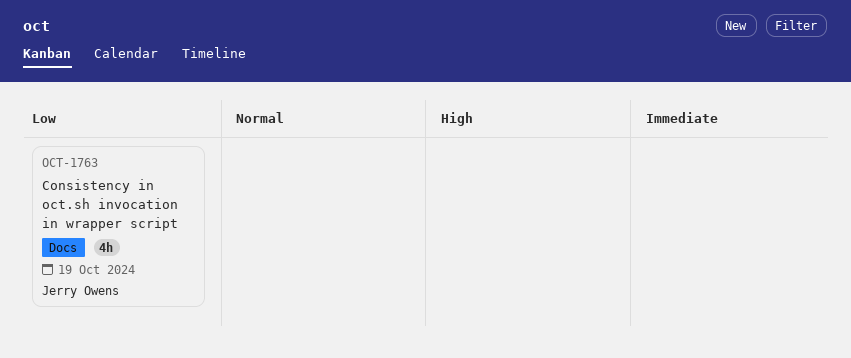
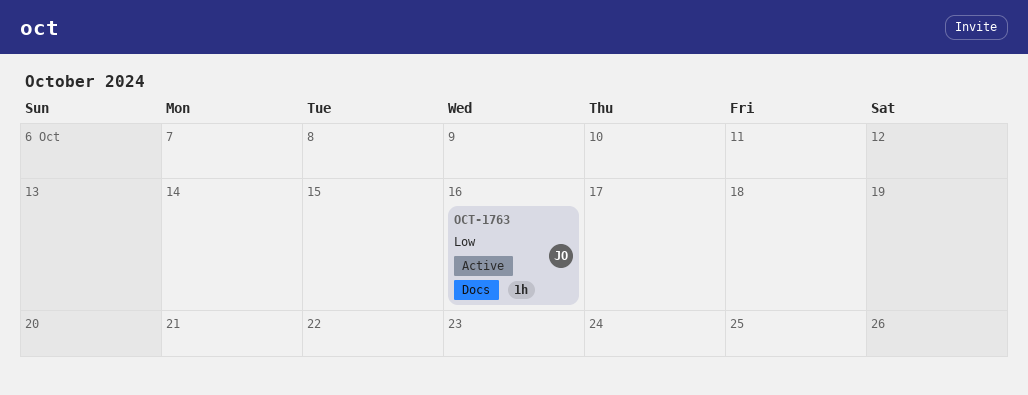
OCT-1763, estimate: 4h -> 1h
OCT-1763, due: Oct 19 -> Oct 16

